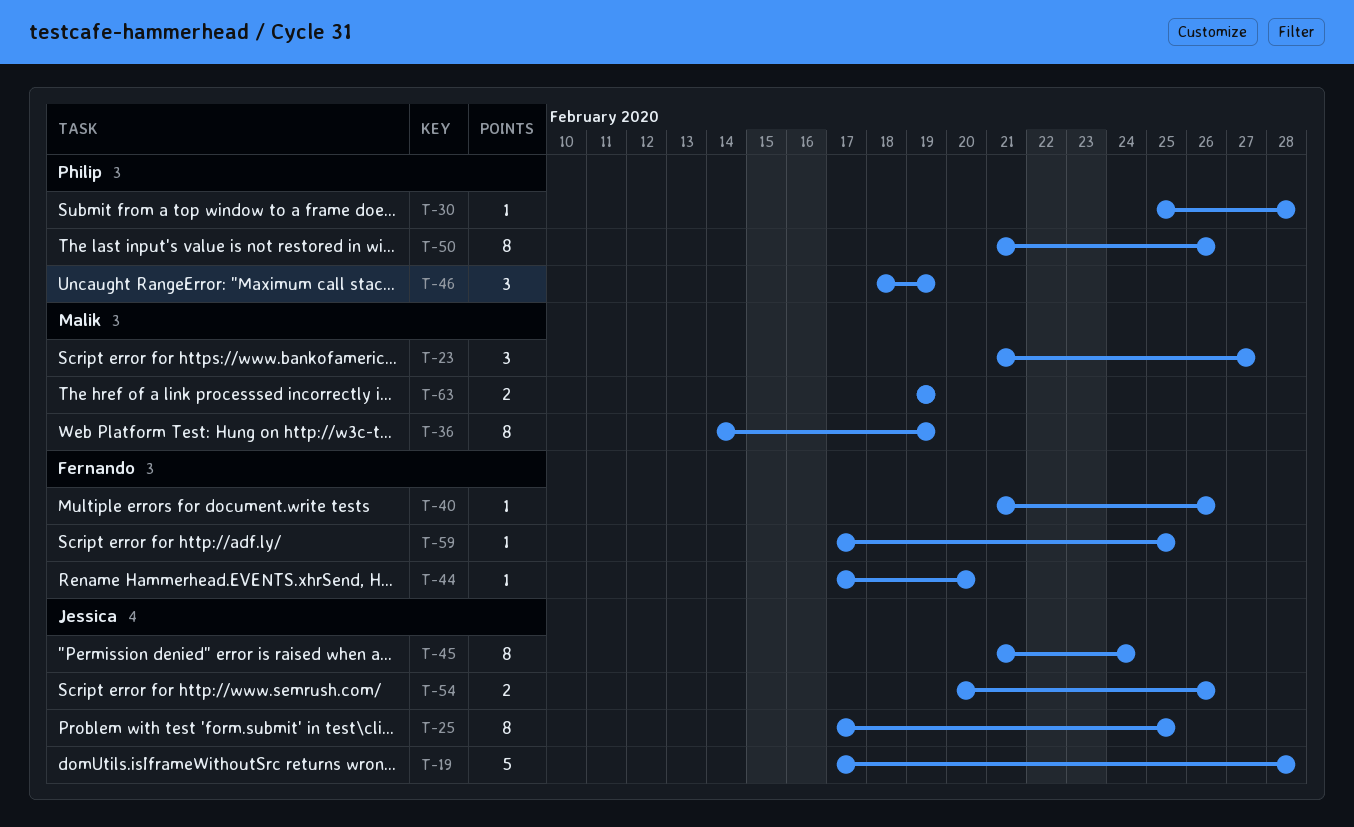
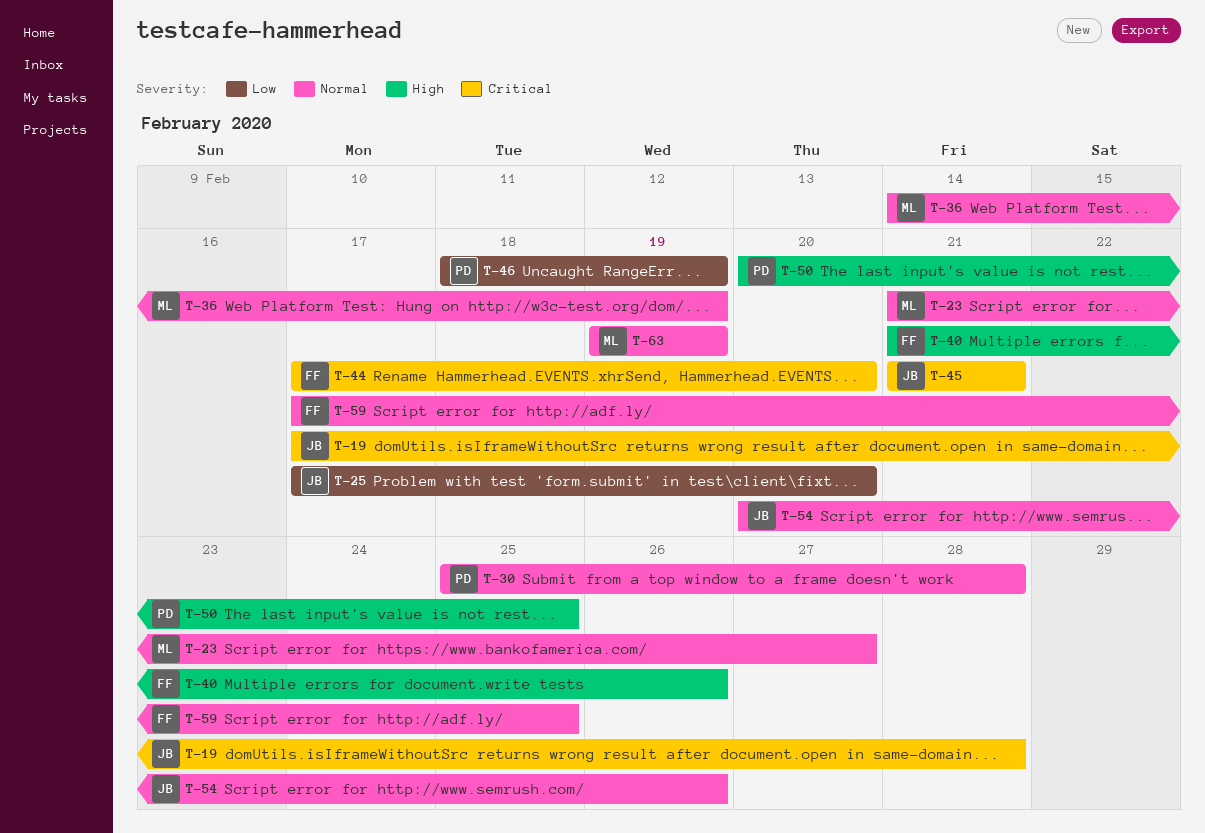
T-25, due: Feb 25 -> Feb 20
T-45, due: Feb 24 -> Feb 21
T-50, start: Feb 21 -> Feb 20
T-50, due: Feb 26 -> Feb 25

